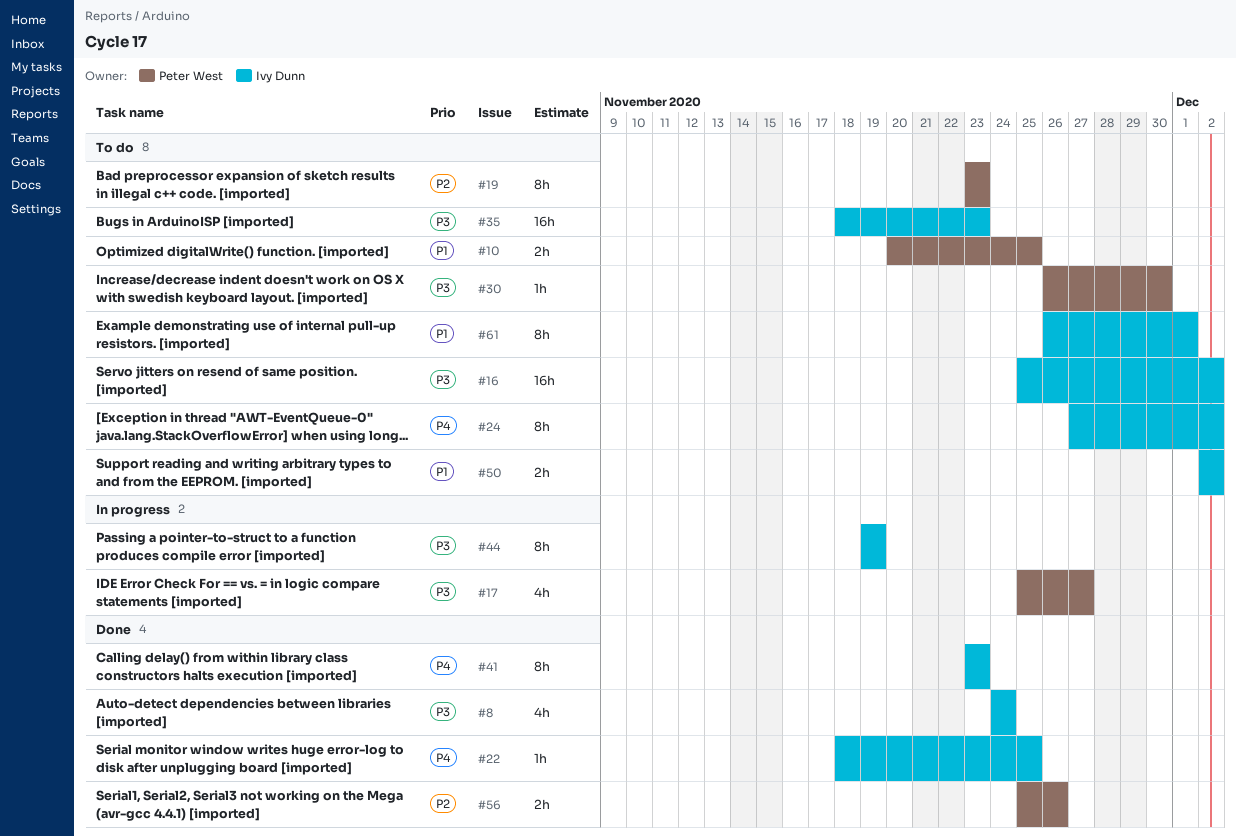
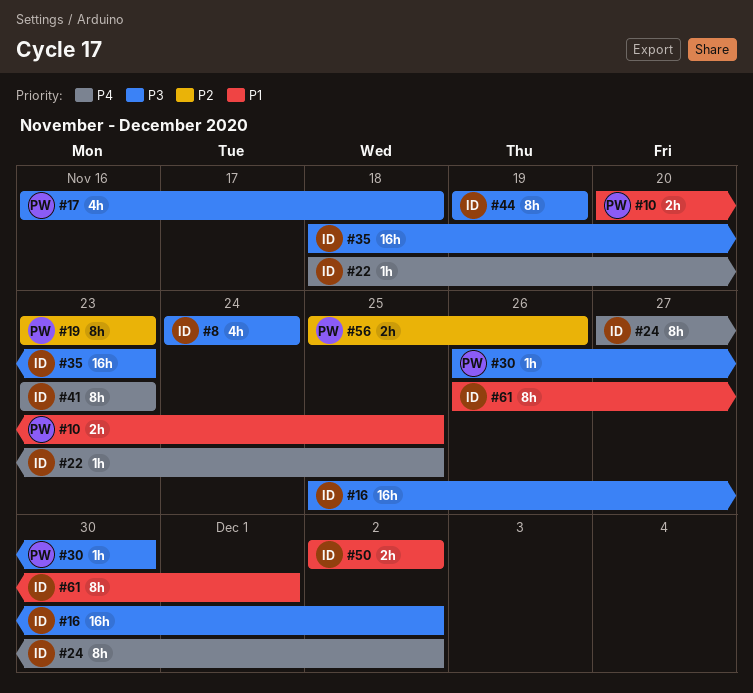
#17, start: Nov 25 -> Nov 16
#17, due: Nov 27 -> Nov 18

